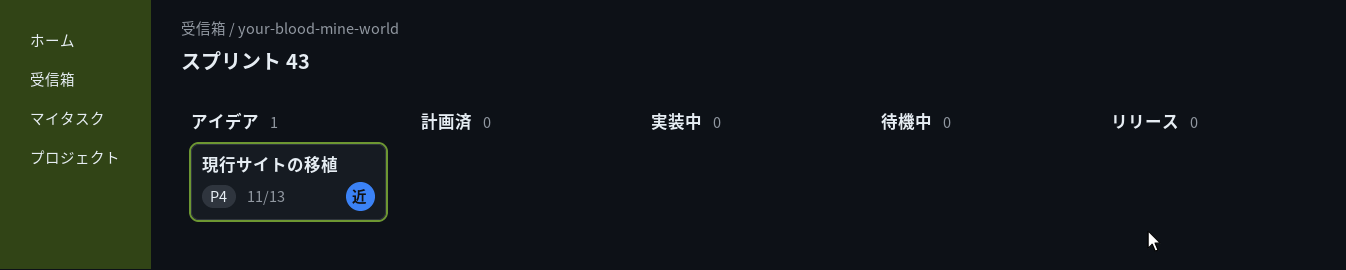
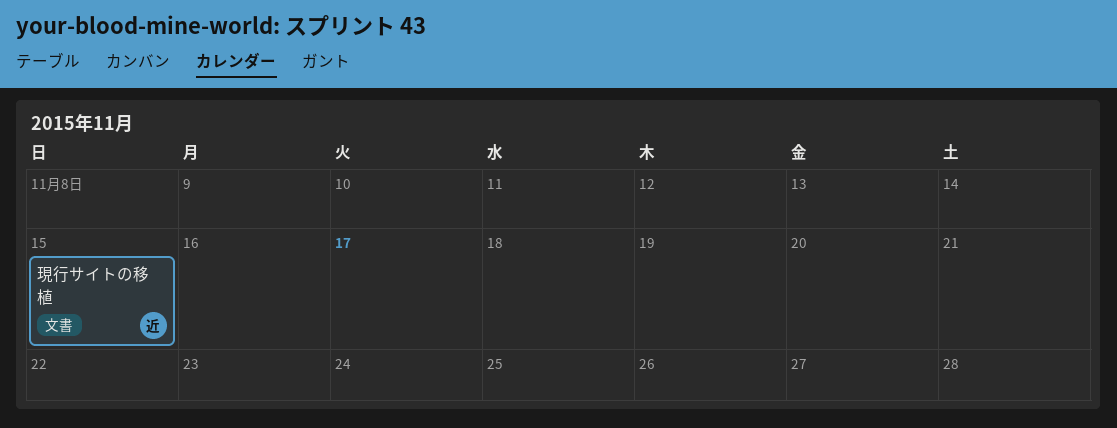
現行サイトの移植, due: Nov 13 -> Nov 15

